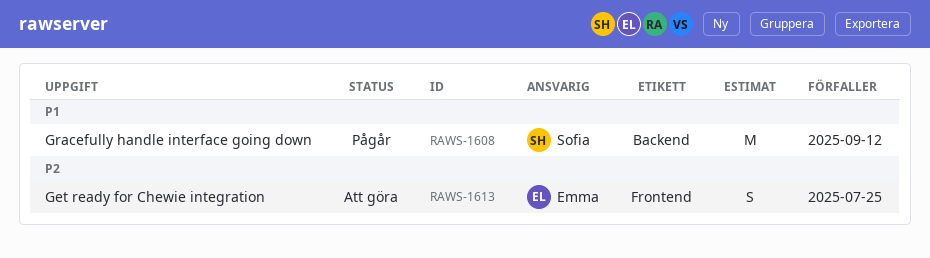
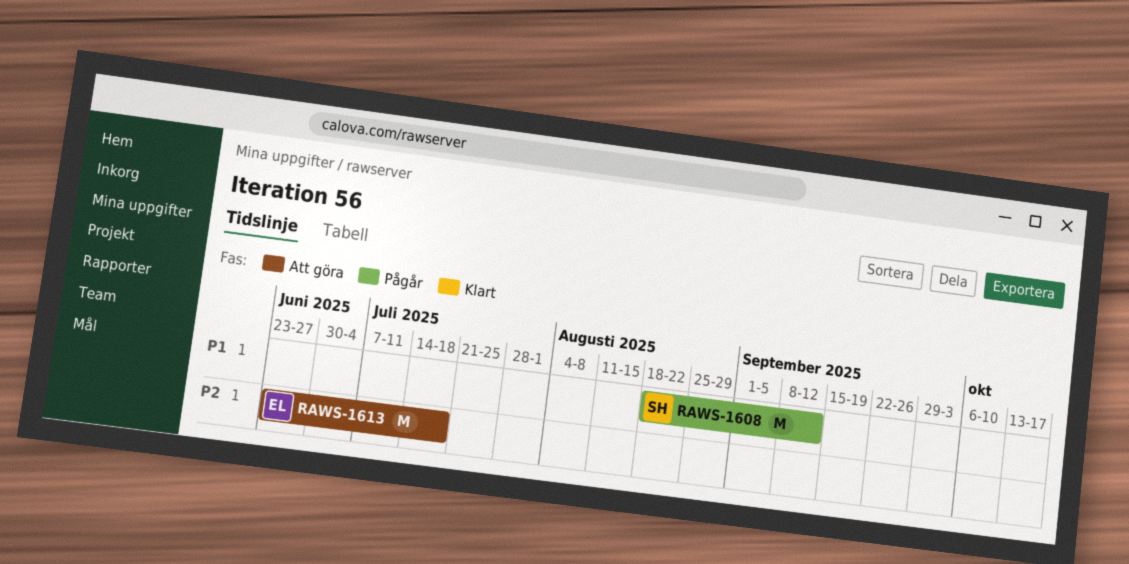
RAWS-1613, estimate: S -> M
RAWS-1613, due: Jul 25 -> Jul 18

